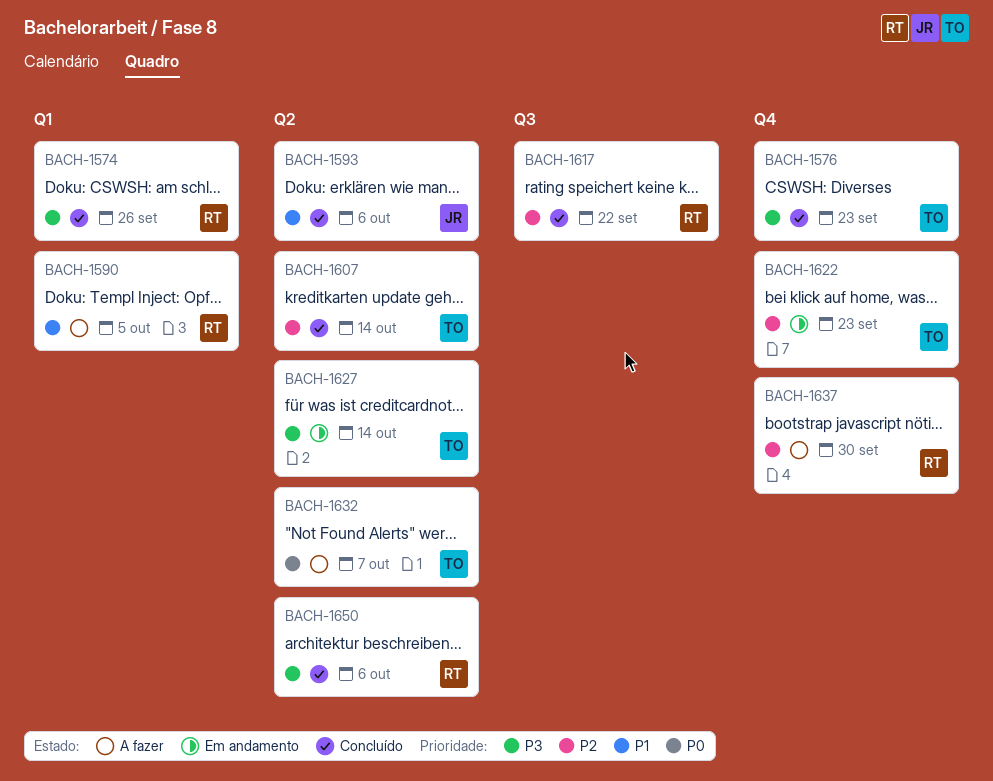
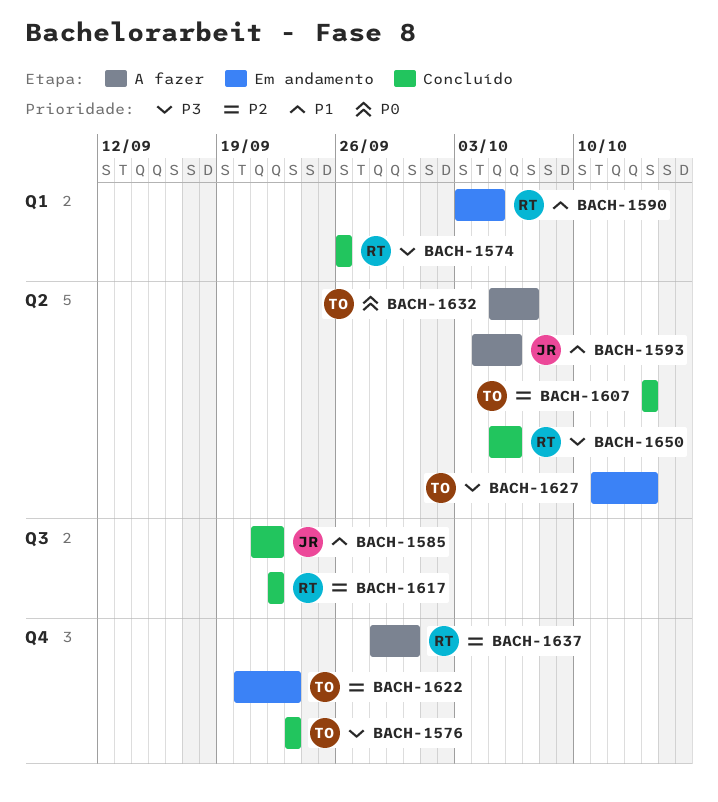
BACH-1585: none -> present
BACH-1590, status: A fazer -> Em andamento
BACH-1593, status: Concluído -> A fazer

